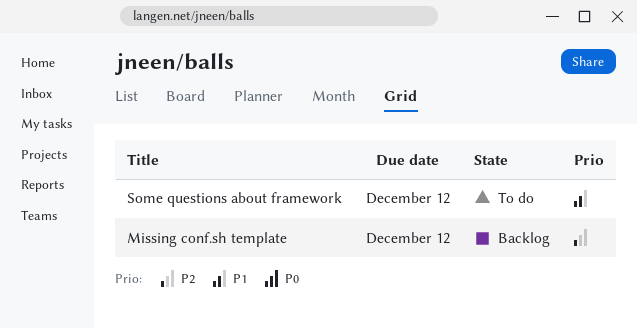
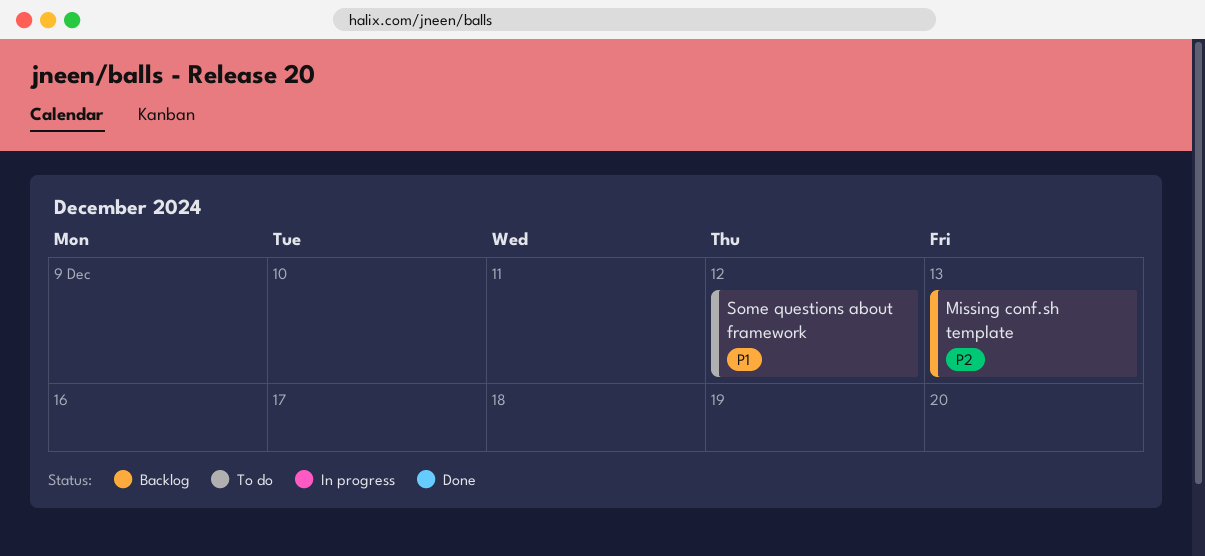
Missing conf.sh template, due: Dec 12 -> Dec 13

